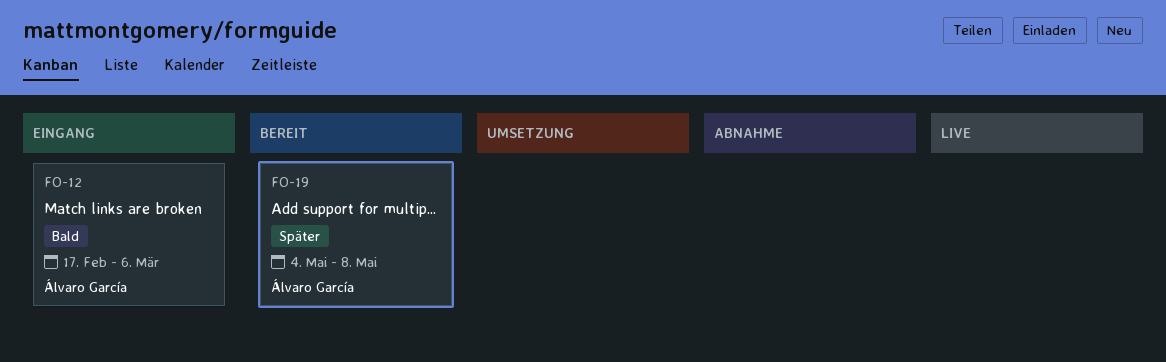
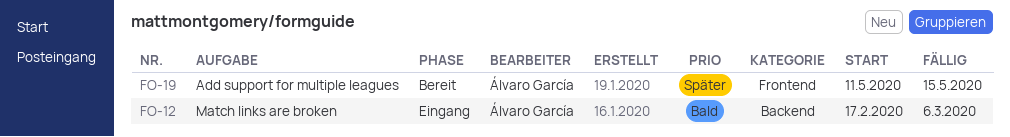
FO-19, start: May 4 -> May 11
FO-19, due: May 8 -> May 15

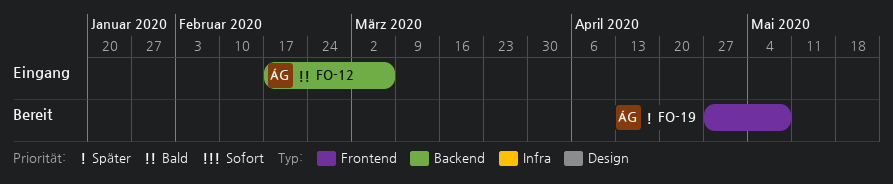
FO-19, start: May 11 -> Apr 27
FO-19, due: May 15 -> May 8

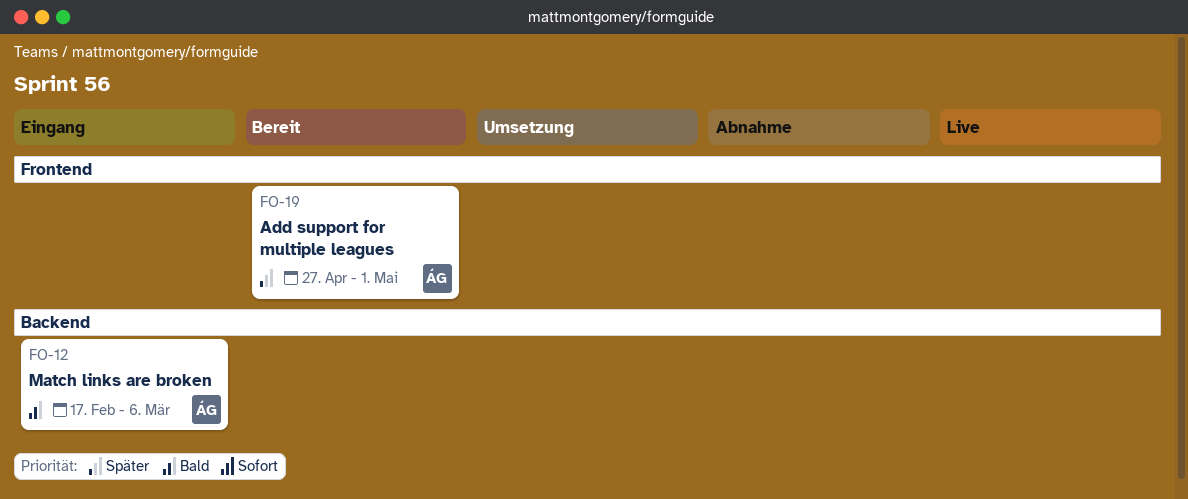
FO-19, due: May 8 -> May 1

